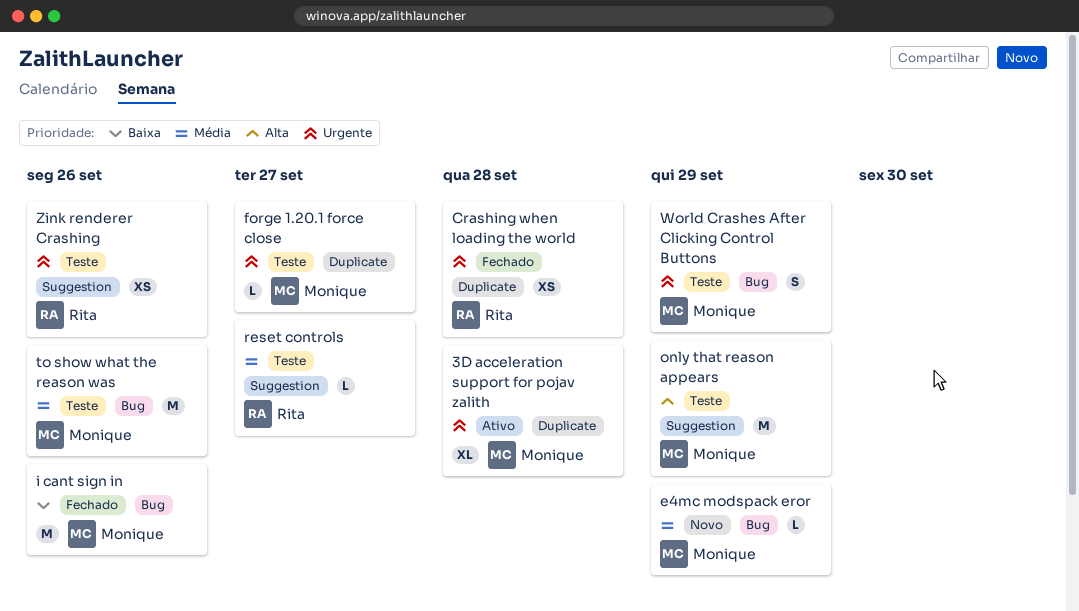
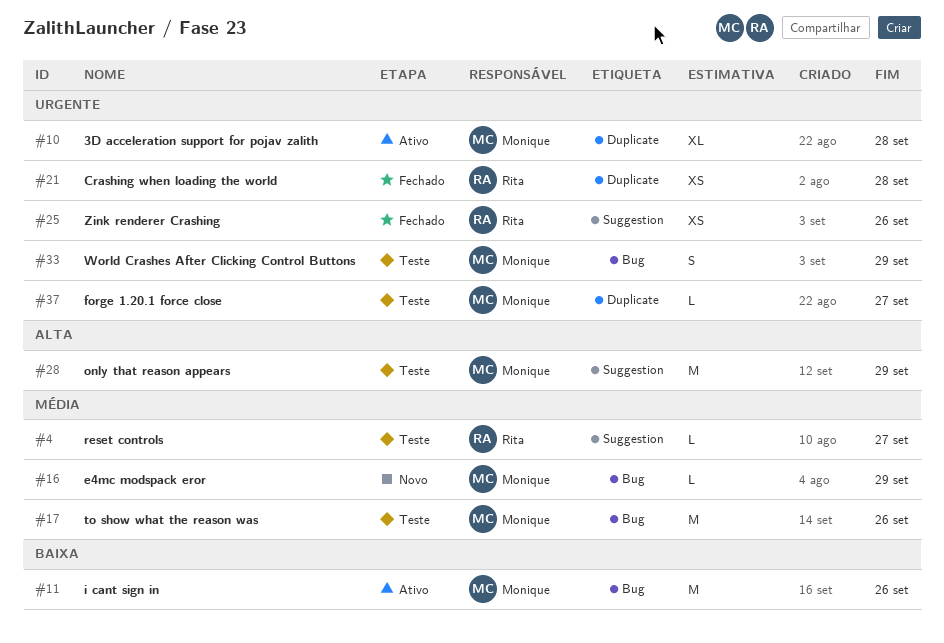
i cant sign in, status: Fechado -> Ativo
Zink renderer Crashing, status: Teste -> Fechado

